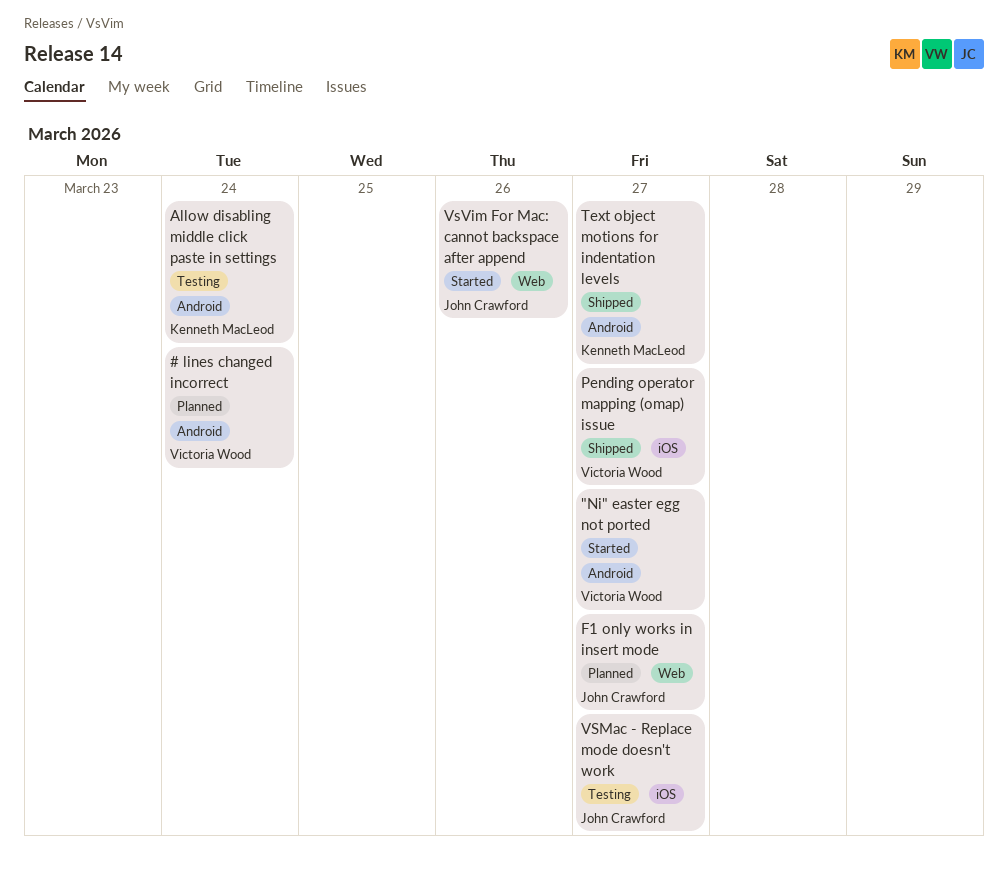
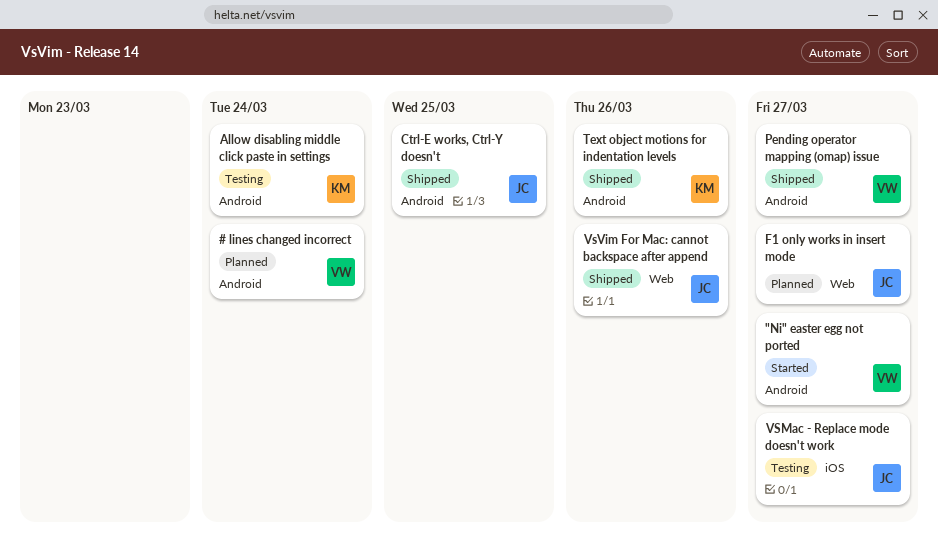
Ctrl-E works, Ctrl-Y doesn't: none -> present
Pending operator mapping (omap) issue, label: iOS -> Android
Text object motions for indentation levels, due: Mar 27 -> Mar 26
VsVim For Mac: cannot backspace after append, status: Started -> Shipped

